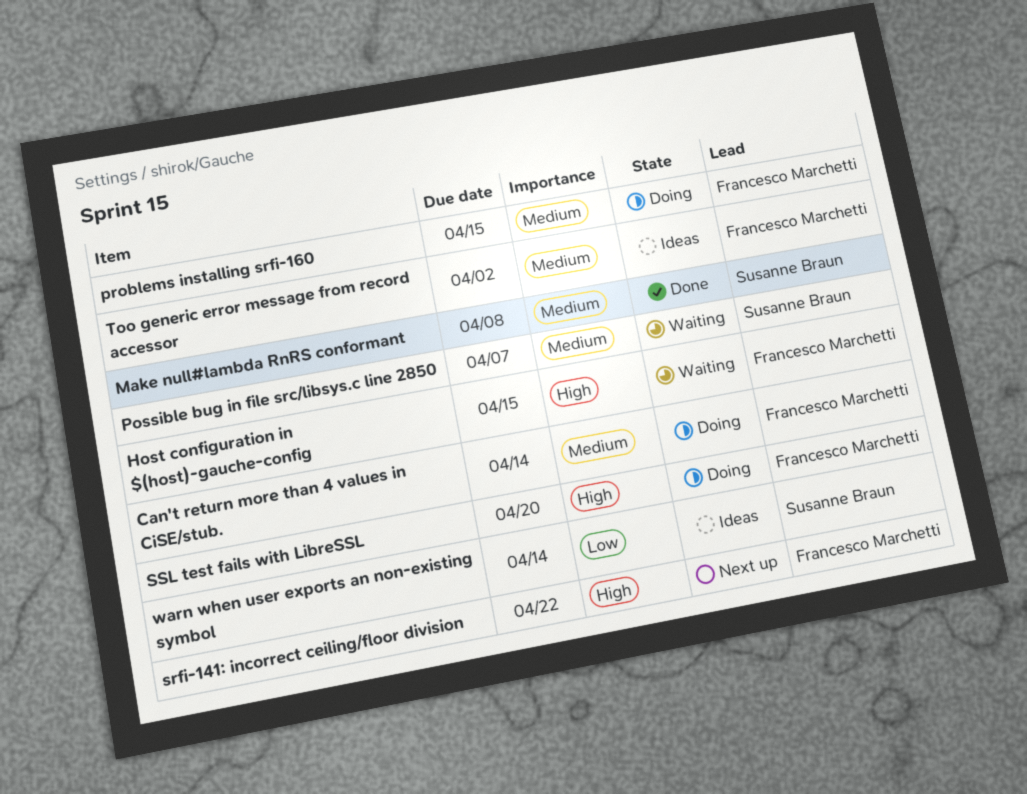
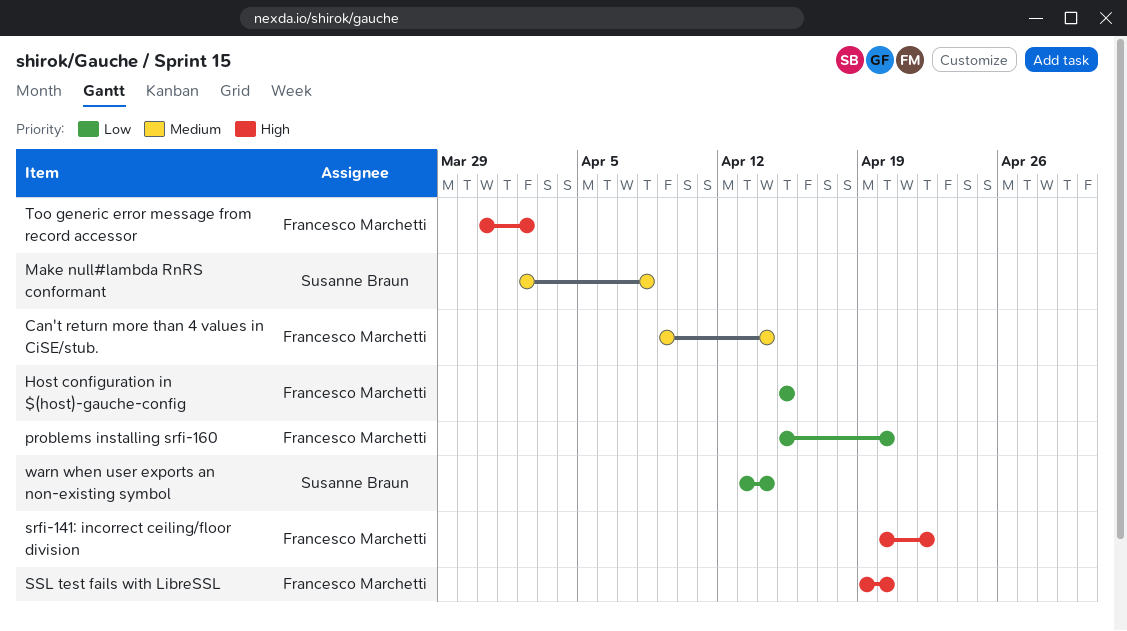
Host configuration in $(host)-gauche-config, priority: High -> Low
Possible bug in file src/libsys.c line 2850: present -> none
problems installing srfi-160, priority: Medium -> Low
problems installing srfi-160, due: Apr 15 -> Apr 20
Too generic error message from record accessor, priority: Medium -> High

